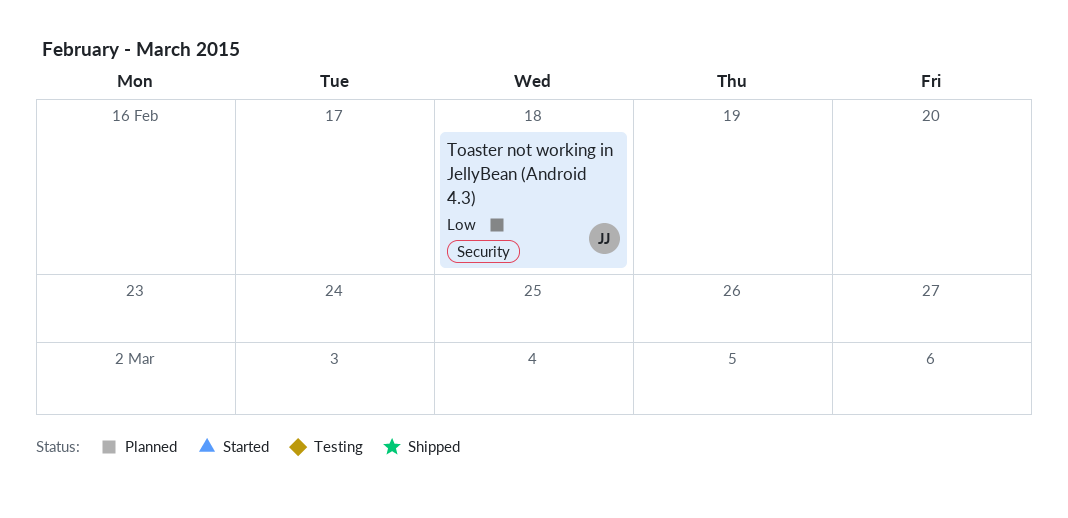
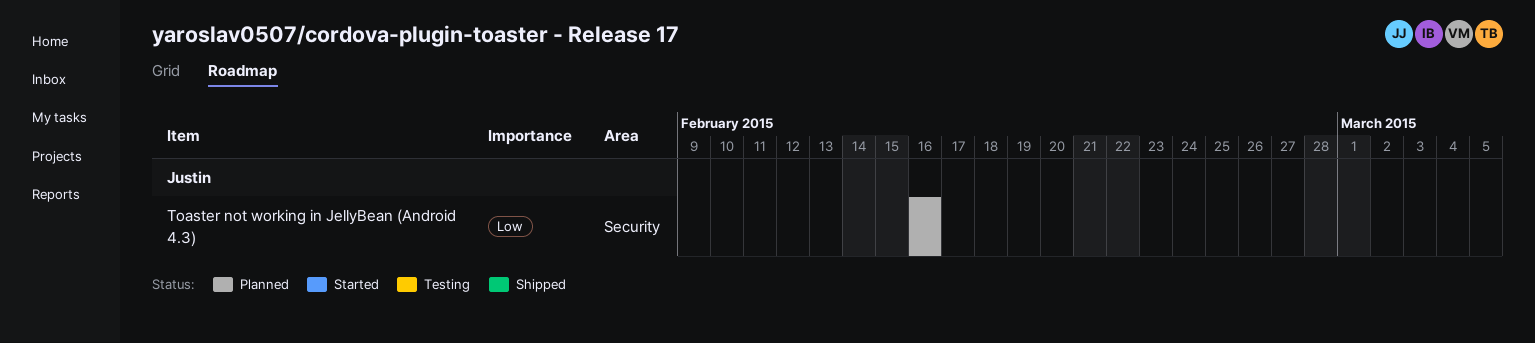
Toaster not working in JellyBean (Android 4.3), due: Feb 18 -> Feb 16

